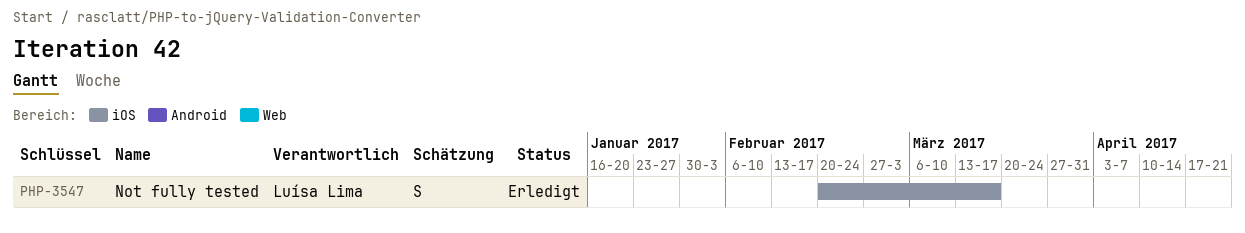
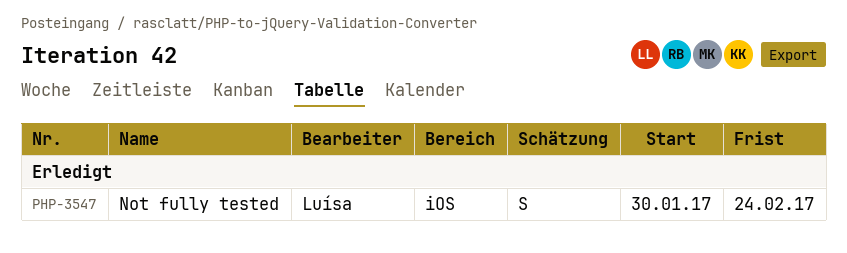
PHP-3547, start: Feb 20 -> Jan 30
PHP-3547, due: Mar 17 -> Feb 24

